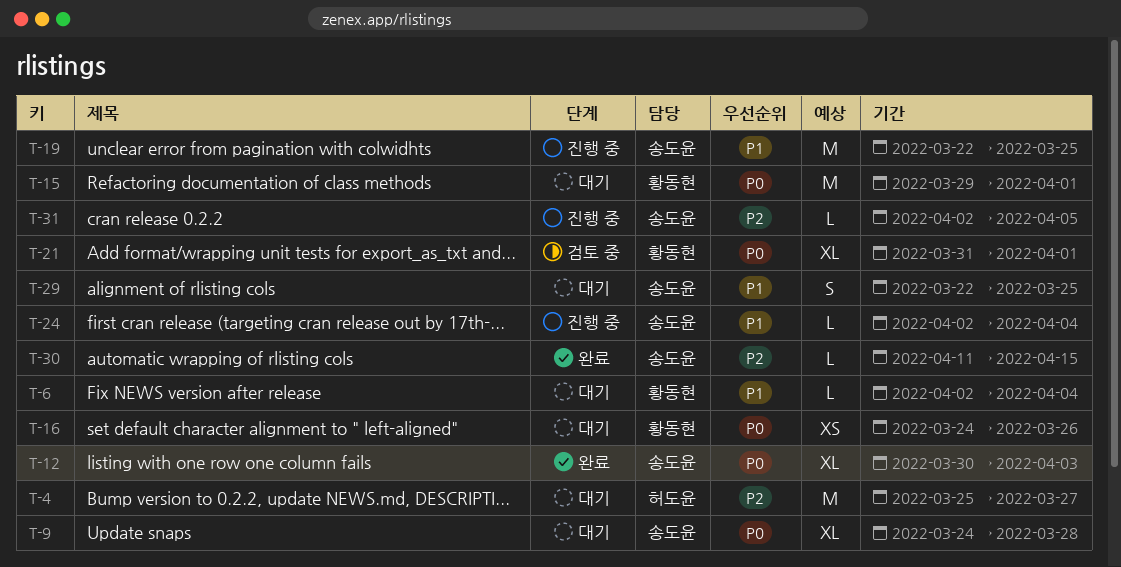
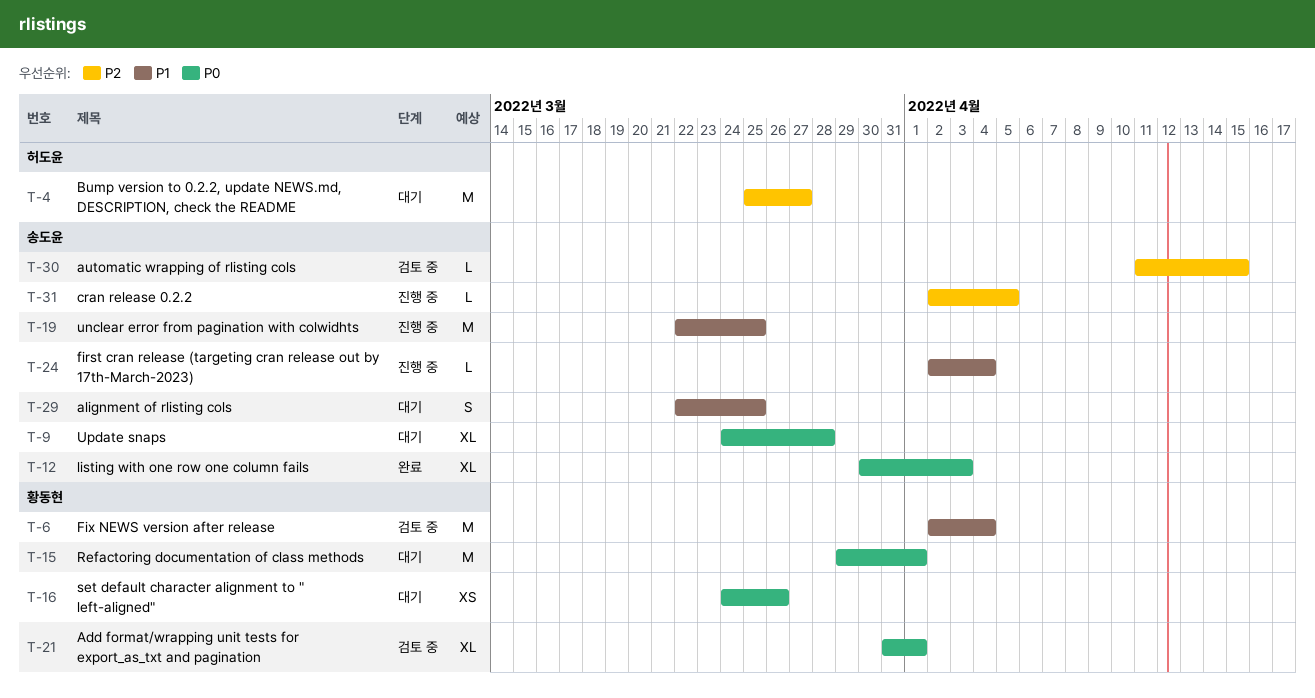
T-6, status: 대기 -> 검토 중
T-6, estimate: L -> M
T-30, status: 완료 -> 검토 중

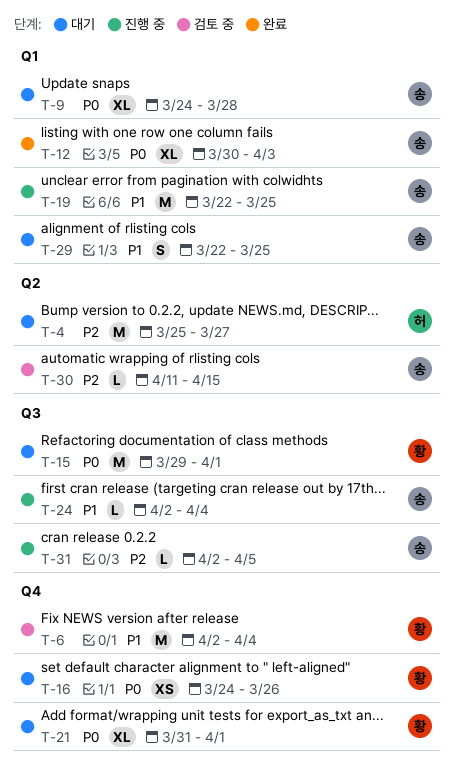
T-21, status: 검토 중 -> 대기

